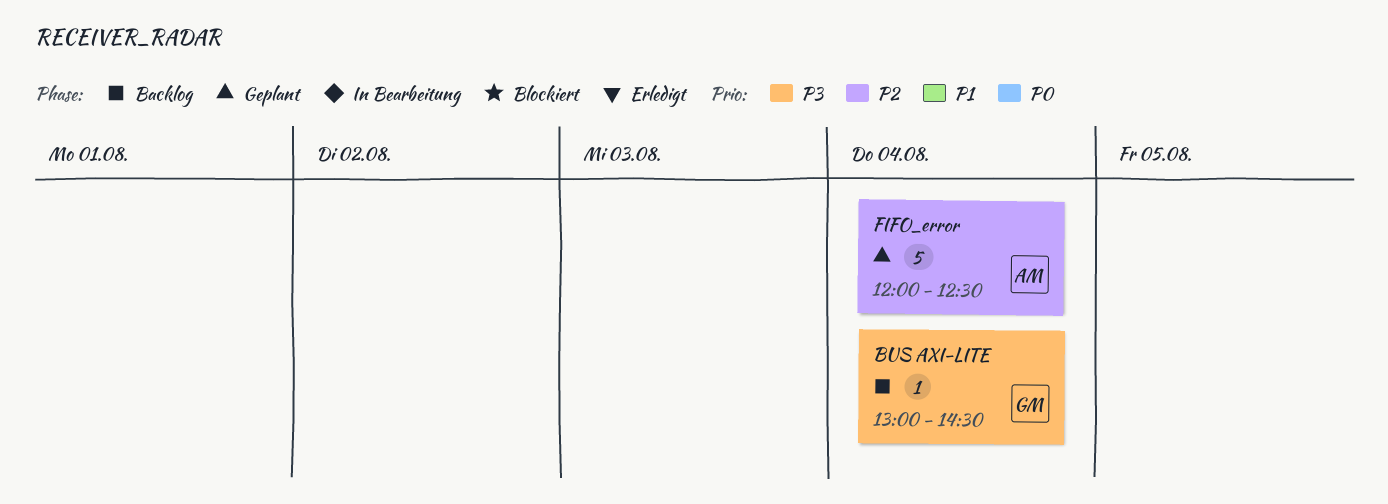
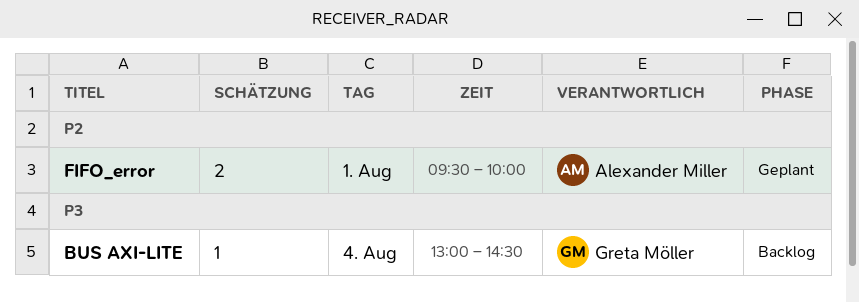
FIFO_error, estimate: 5 -> 2
FIFO_error, day: Aug 4 -> Aug 1
FIFO_error, begins: 12:00 -> 09:30
FIFO_error, ends: 12:30 -> 10:00

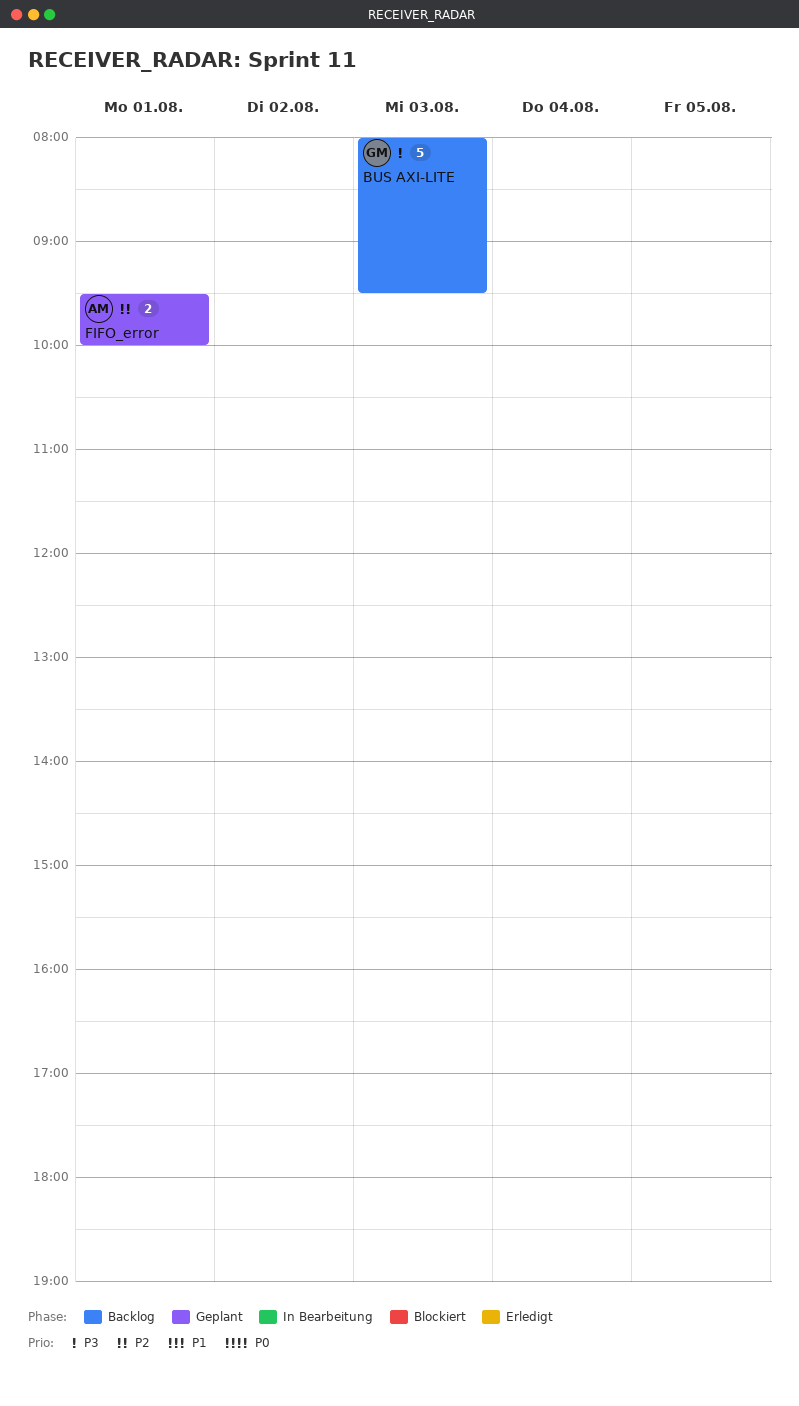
BUS AXI-LITE, estimate: 1 -> 5
BUS AXI-LITE, day: Aug 4 -> Aug 3
BUS AXI-LITE, begins: 13:00 -> 08:00
BUS AXI-LITE, ends: 14:30 -> 09:30

